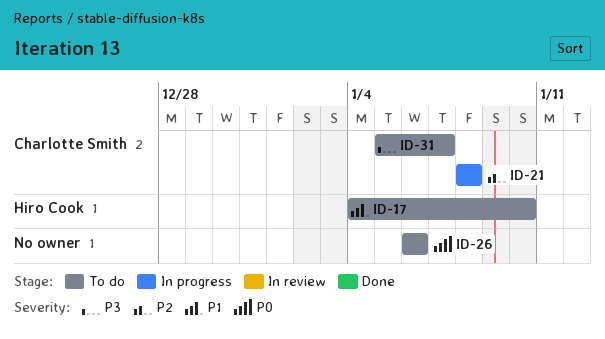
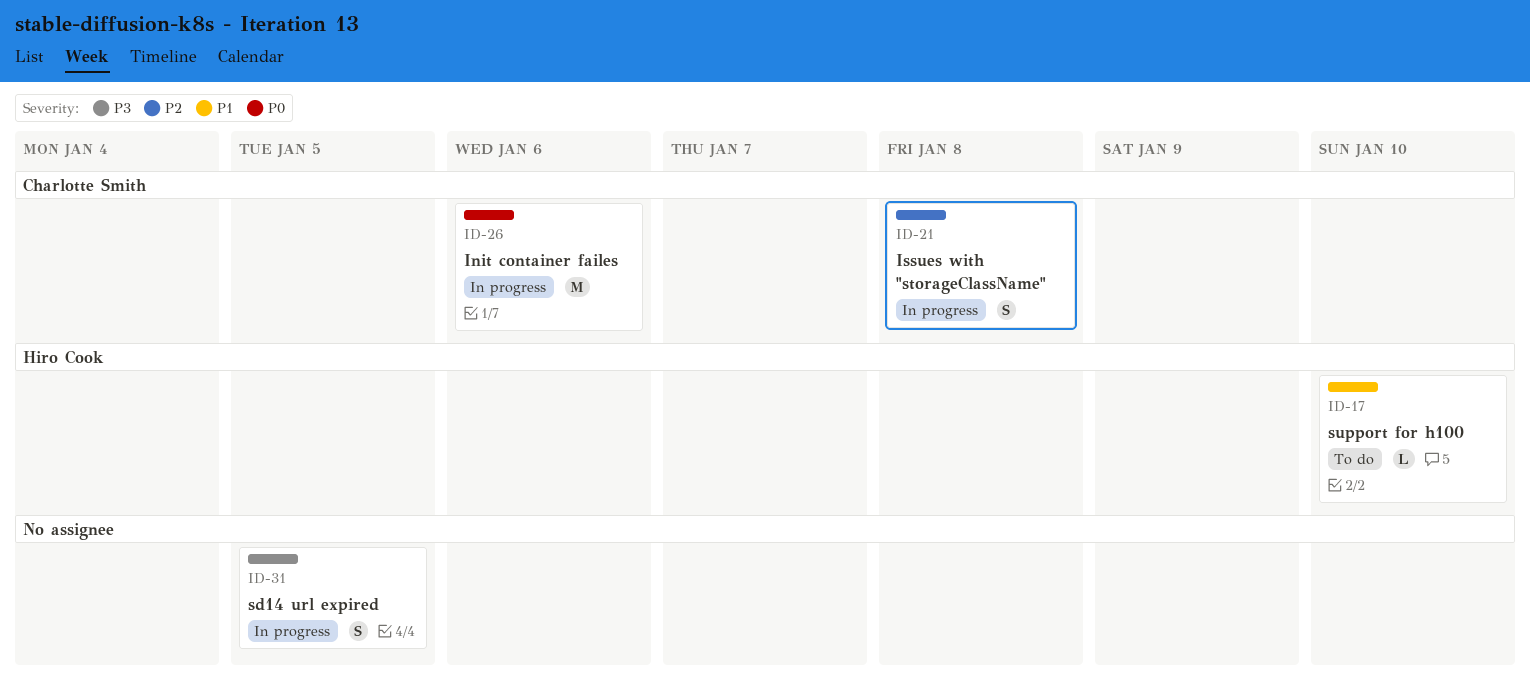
ID-26, status: To do -> In progress
ID-26, owner: none -> Charlotte Smith
ID-31, status: To do -> In progress
ID-31, owner: Charlotte Smith -> none
ID-31, due: Jan 7 -> Jan 5

